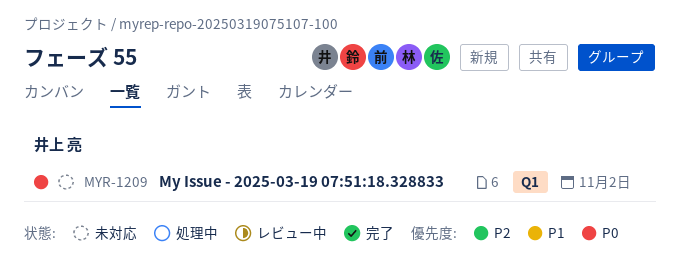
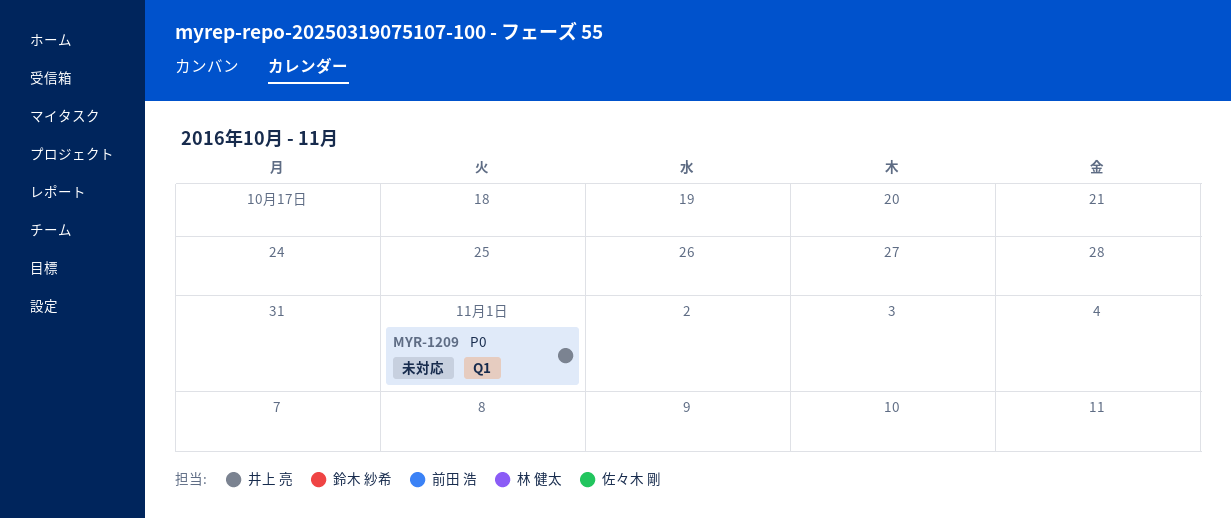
MYR-1209, due: Nov 2 -> Nov 1

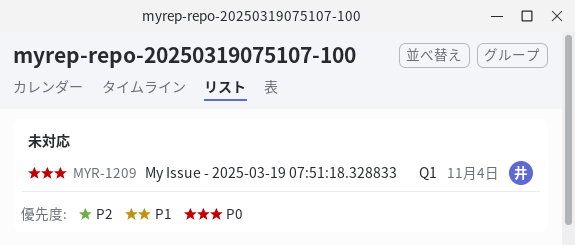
MYR-1209, due: Nov 1 -> Nov 4

